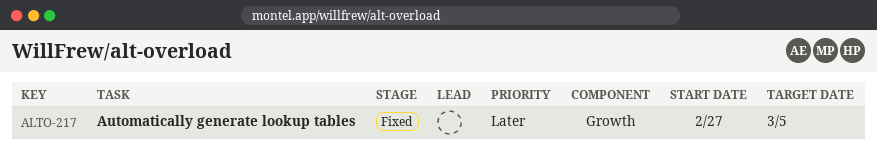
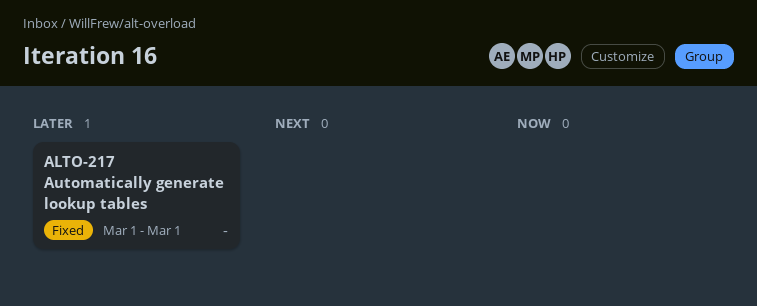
ALTO-217, start: Feb 27 -> Mar 1
ALTO-217, due: Mar 5 -> Mar 1

